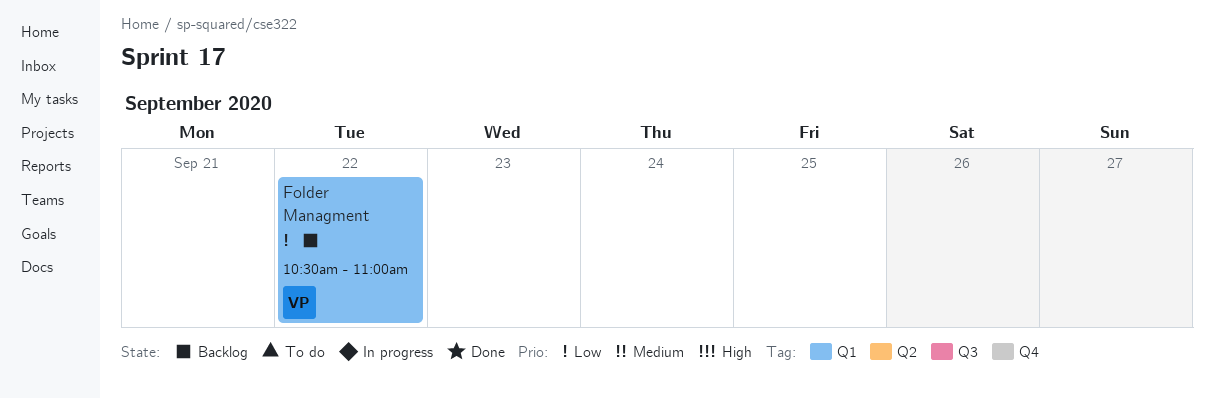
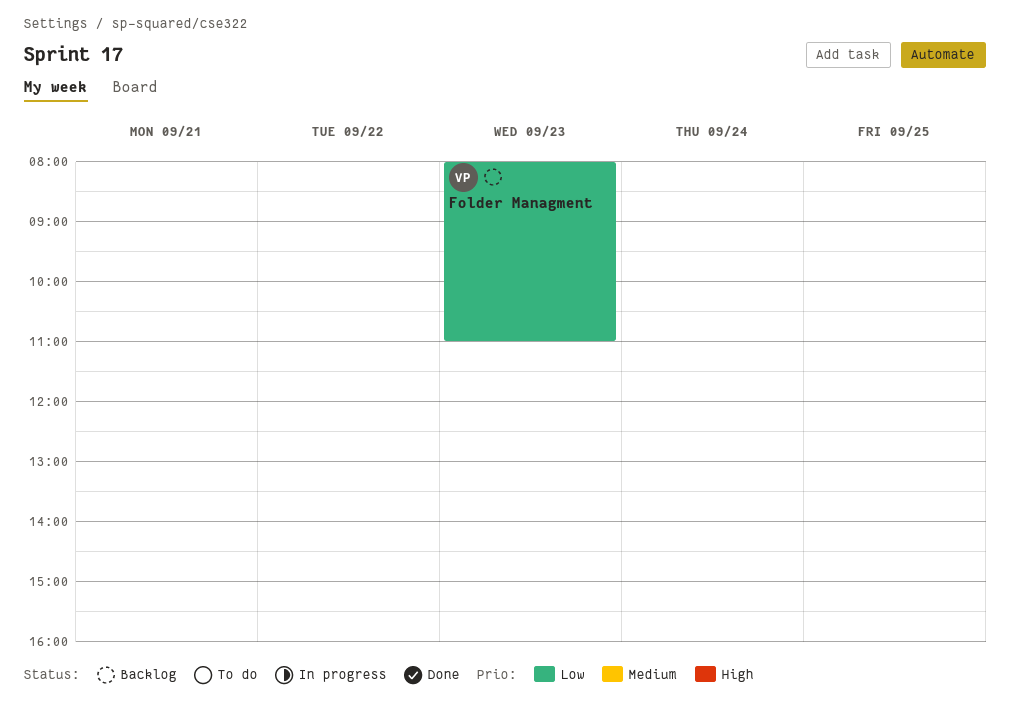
Folder Managment, day: Sep 22 -> Sep 23
Folder Managment, begins: 10:30 -> 08:00

